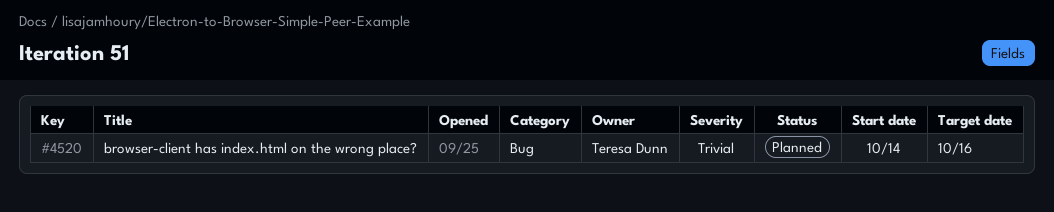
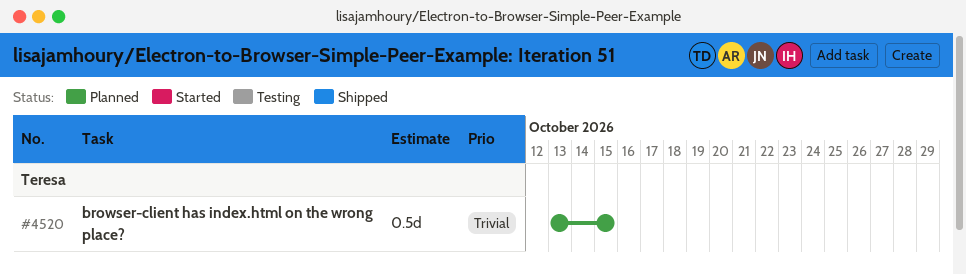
#4520, start: Oct 14 -> Oct 13
#4520, due: Oct 16 -> Oct 15

